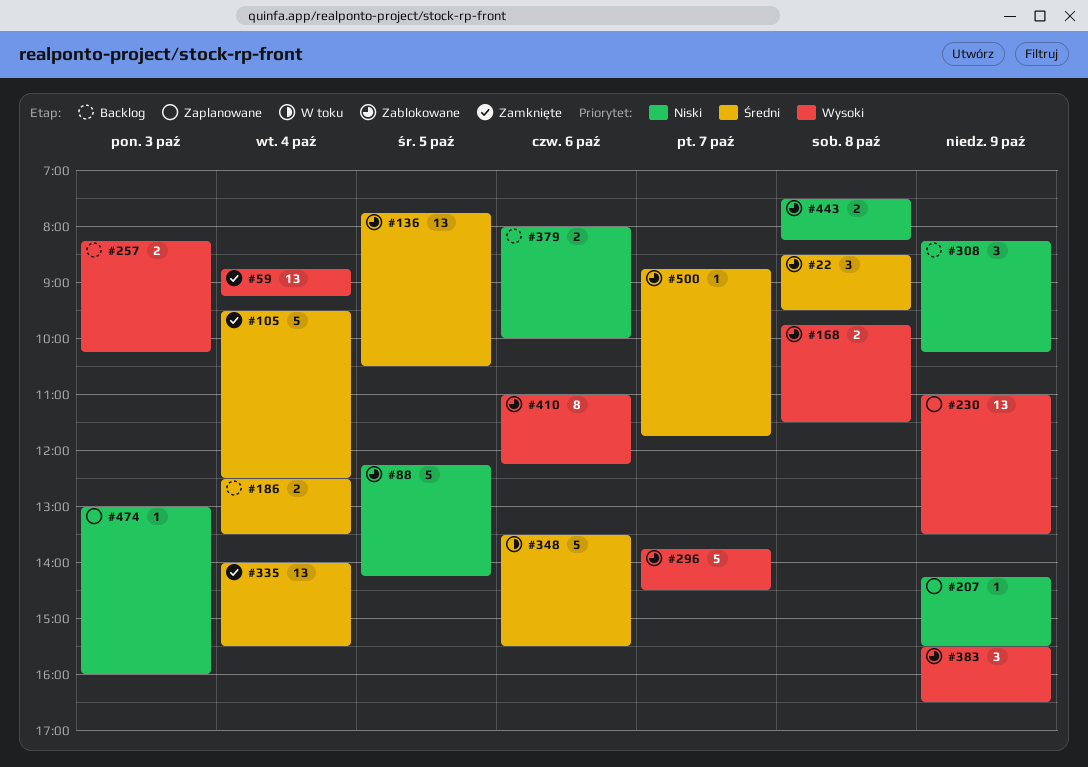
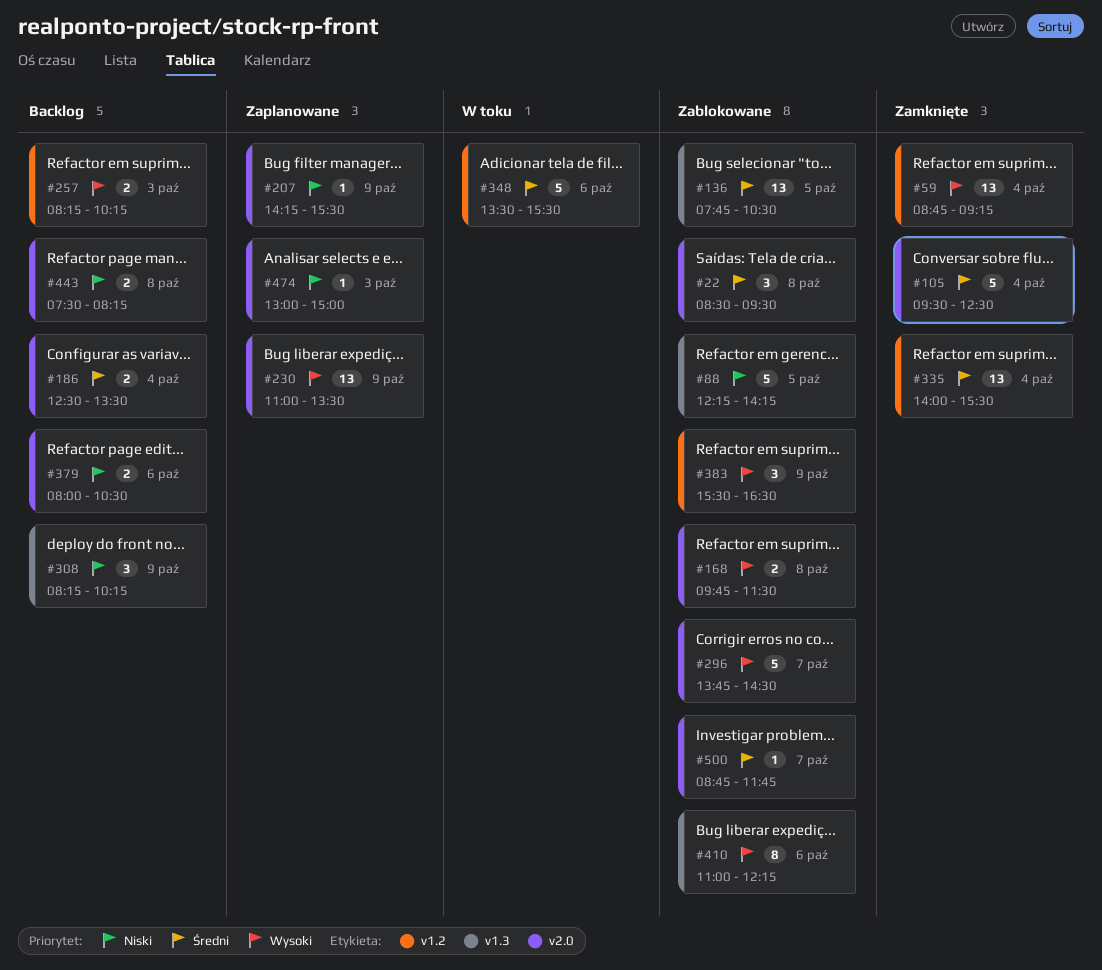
#379, ends: 10:00 -> 10:30
#443, status: Zablokowane -> Backlog
#474, ends: 16:00 -> 15:00

